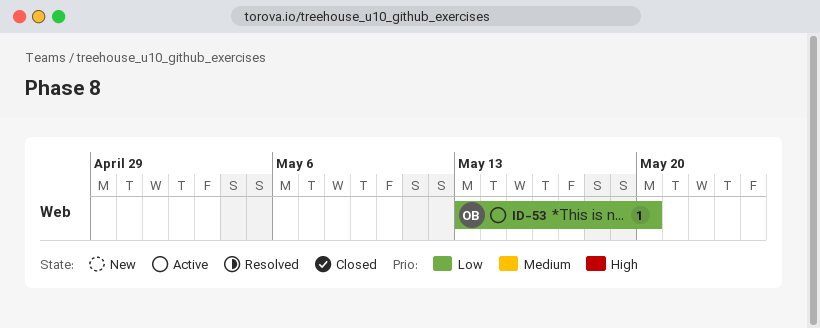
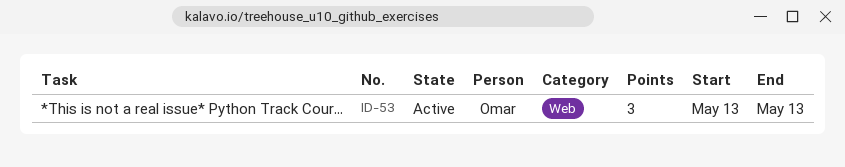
ID-53, estimate: 1 -> 3
ID-53, due: May 20 -> May 13

